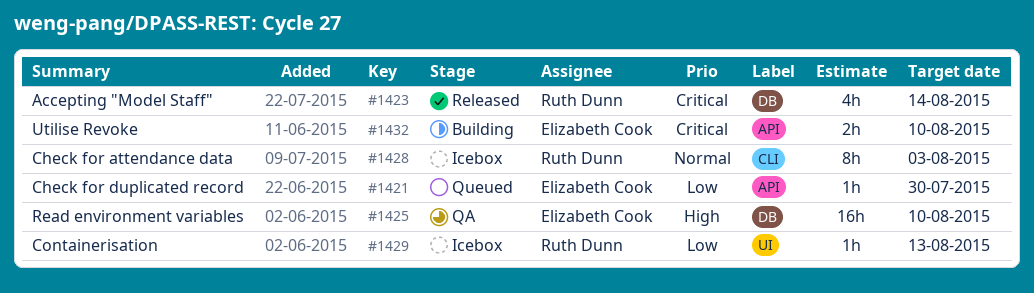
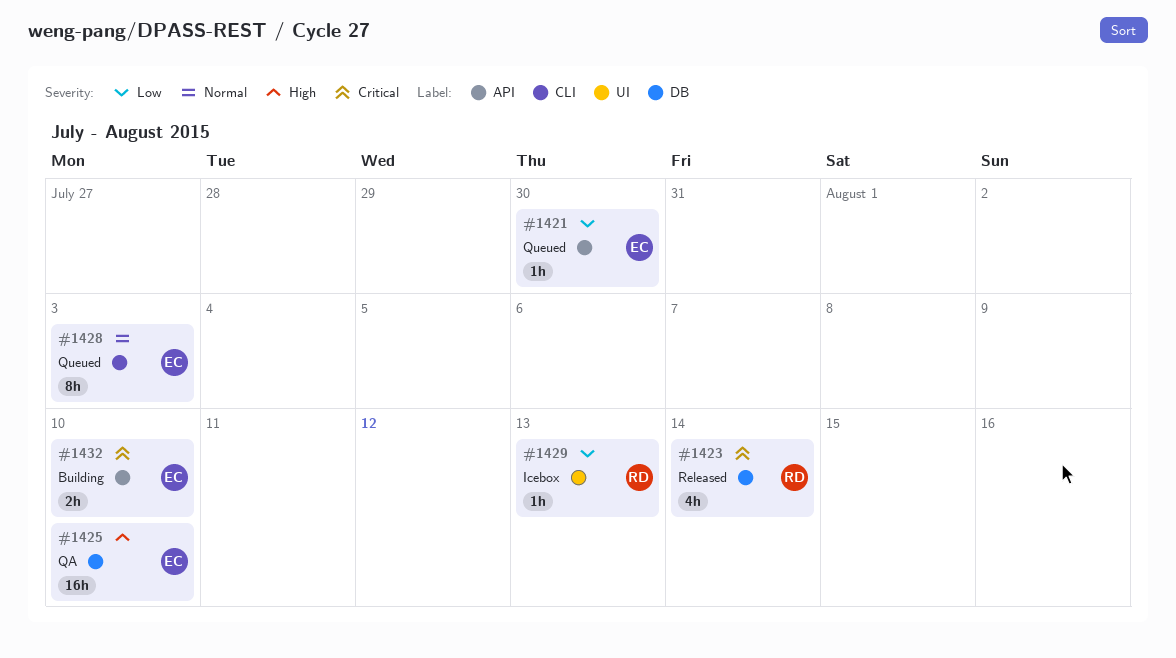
#1428, status: Icebox -> Queued
#1428, owner: Ruth Dunn -> Elizabeth Cook

